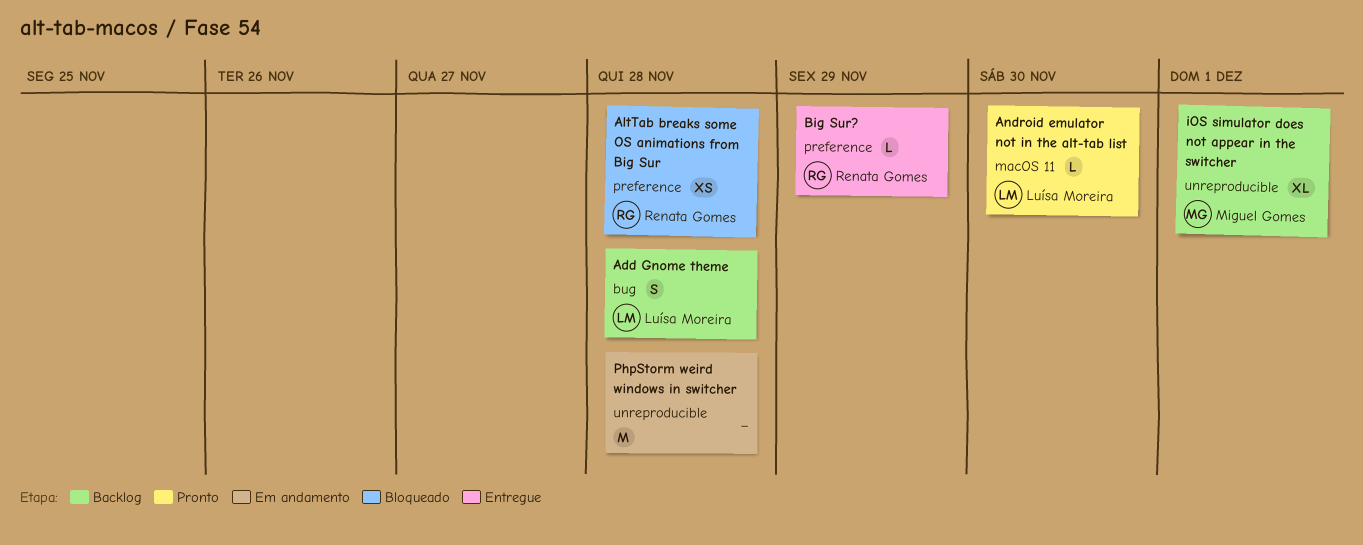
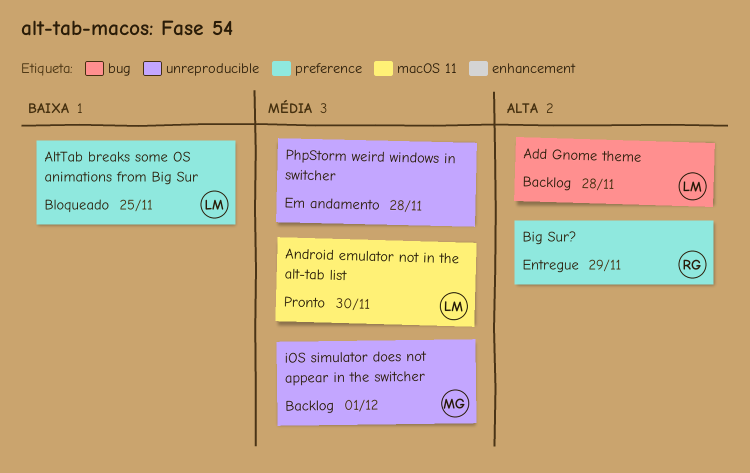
AltTab breaks some OS animations from Big Sur, owner: Renata Gomes -> Luísa Moreira
AltTab breaks some OS animations from Big Sur, due: Nov 28 -> Nov 25

